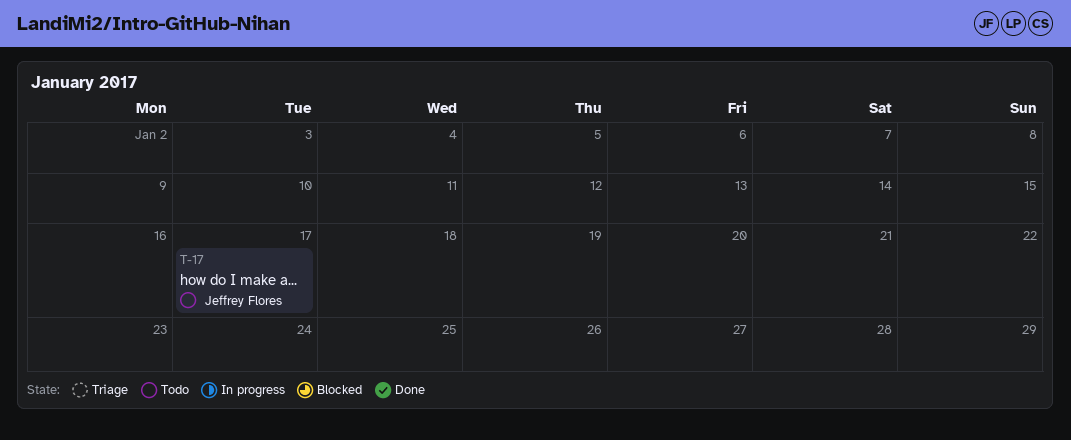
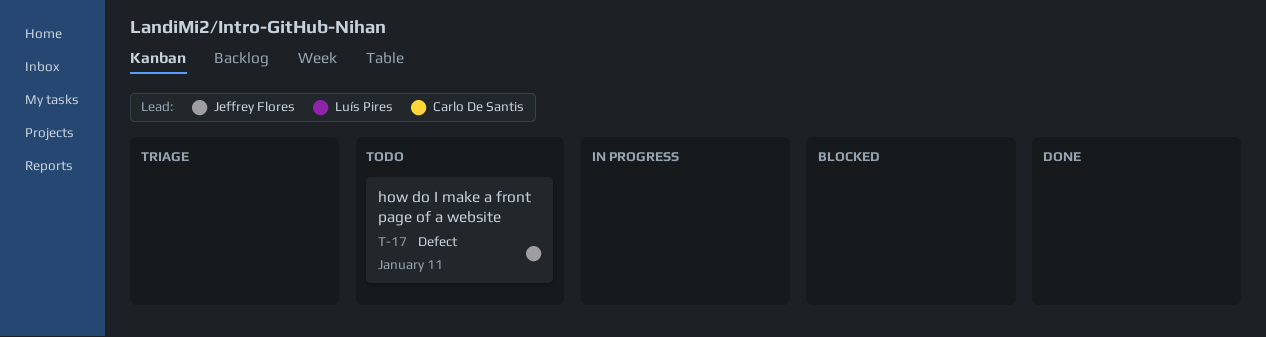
T-17, due: Jan 17 -> Jan 11

